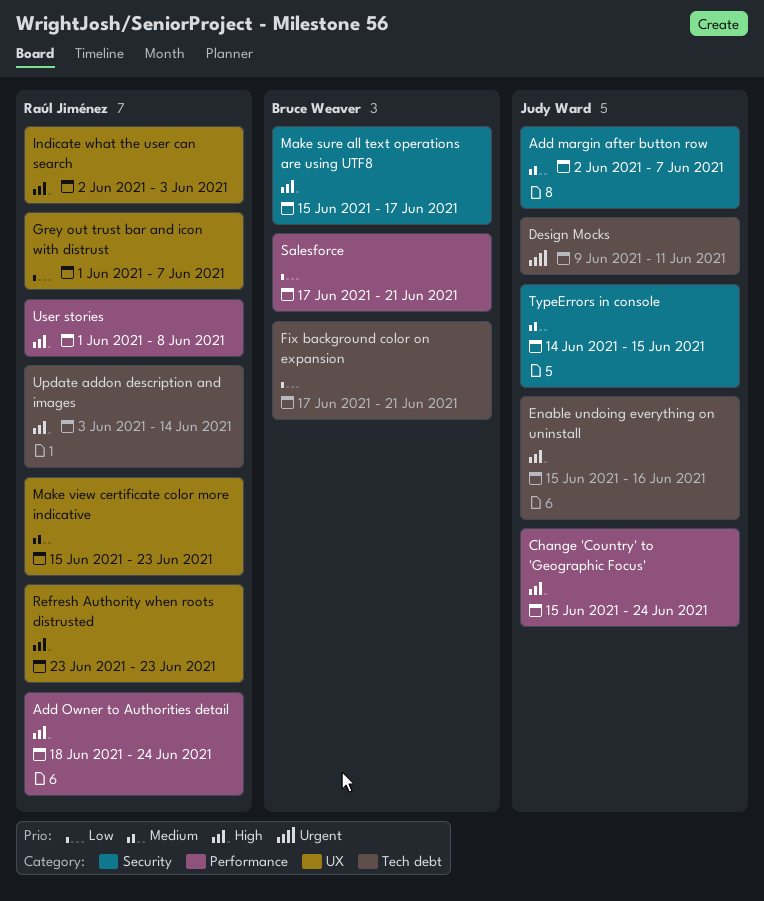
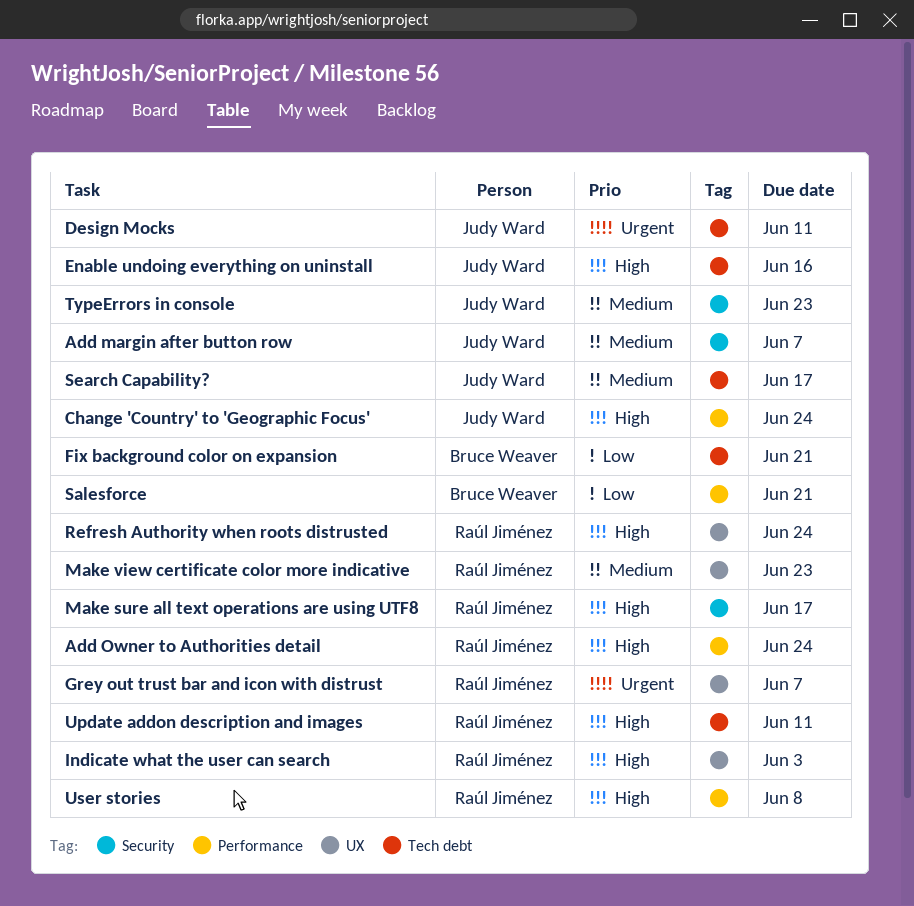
Grey out trust bar and icon with distrust, priority: Low -> Urgent
Make sure all text operations are using UTF8, owner: Bruce Weaver -> Raúl Jiménez
Refresh Authority when roots distrusted, due: Jun 23 -> Jun 24
Search Capability?: none -> present
TypeErrors in console, due: Jun 15 -> Jun 23
Update addon description and images, due: Jun 14 -> Jun 11

